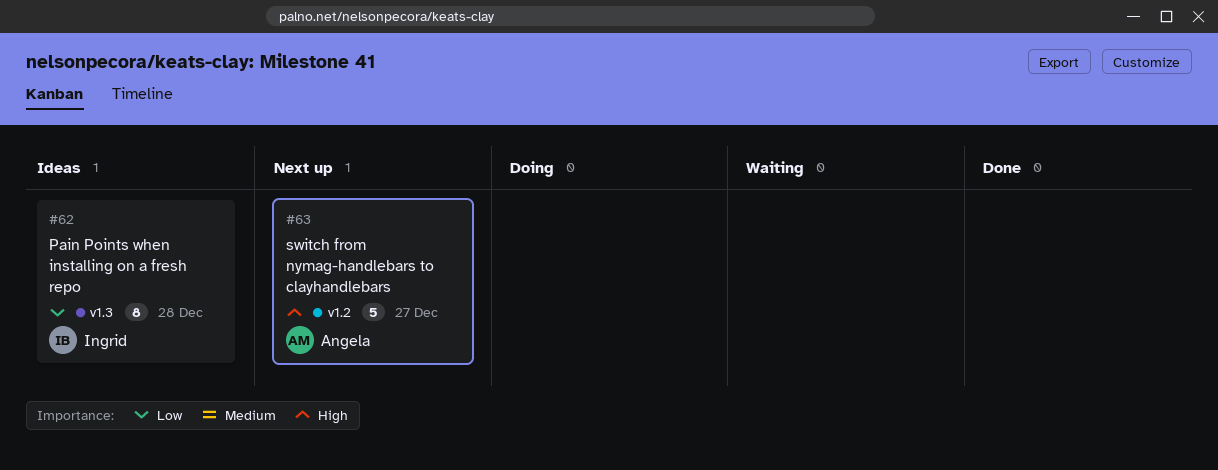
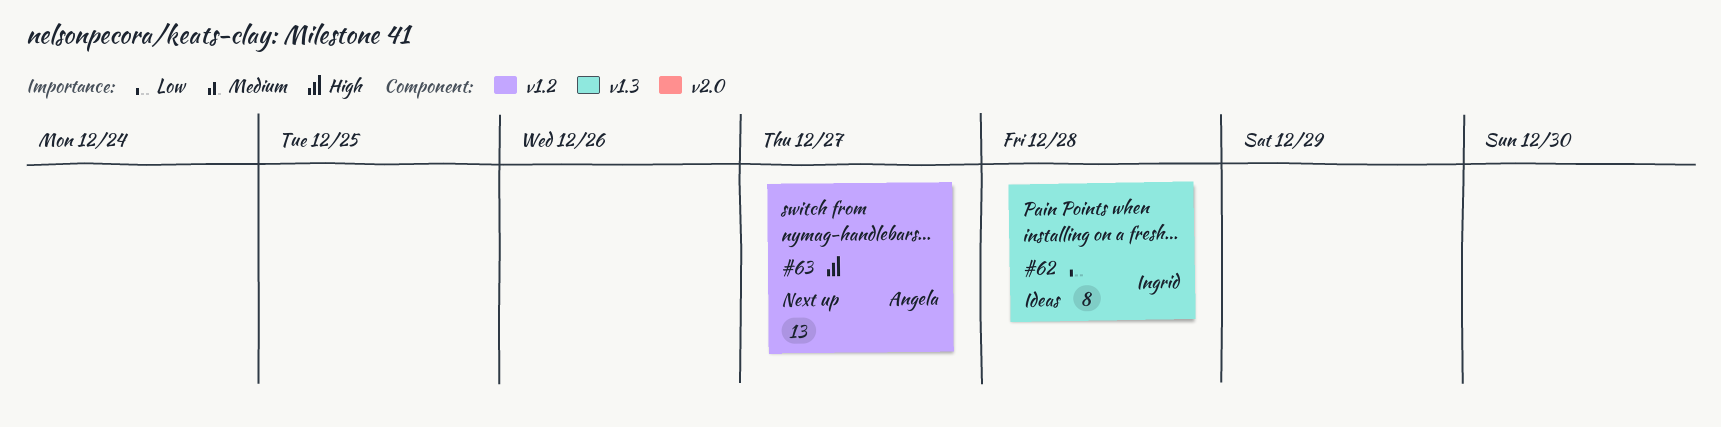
#63, estimate: 5 -> 13

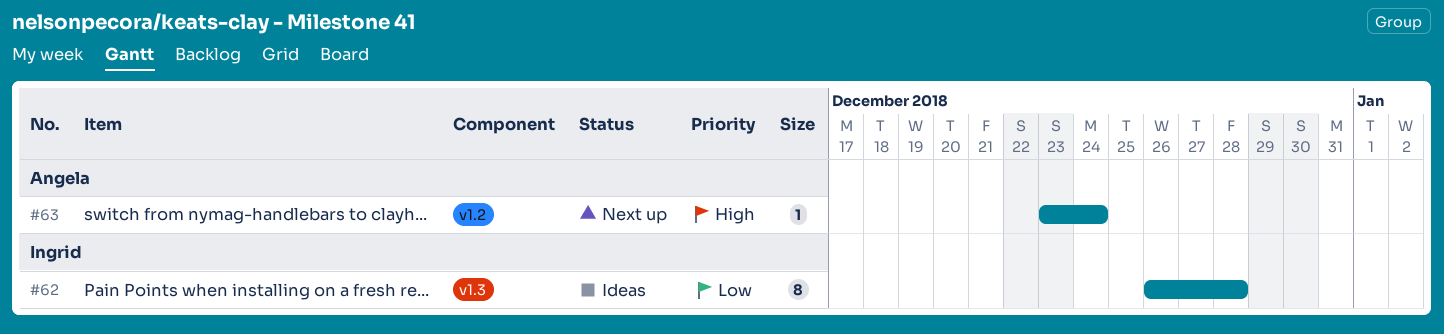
#63, estimate: 13 -> 1
#63, due: Dec 27 -> Dec 24

